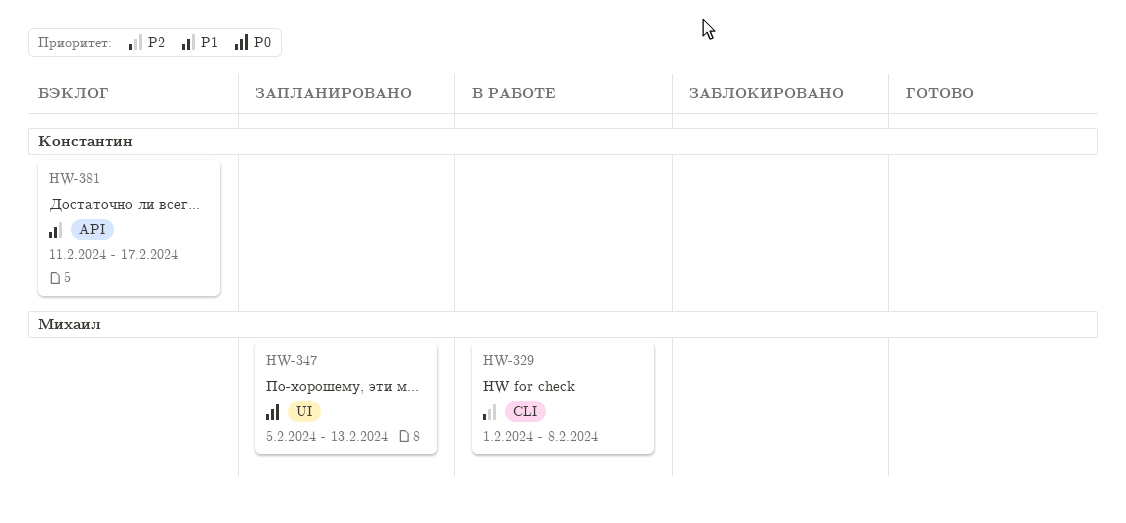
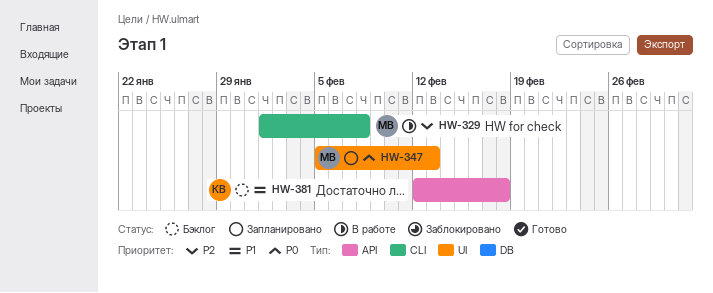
HW-381, start: Feb 11 -> Feb 12
HW-381, due: Feb 17 -> Feb 18

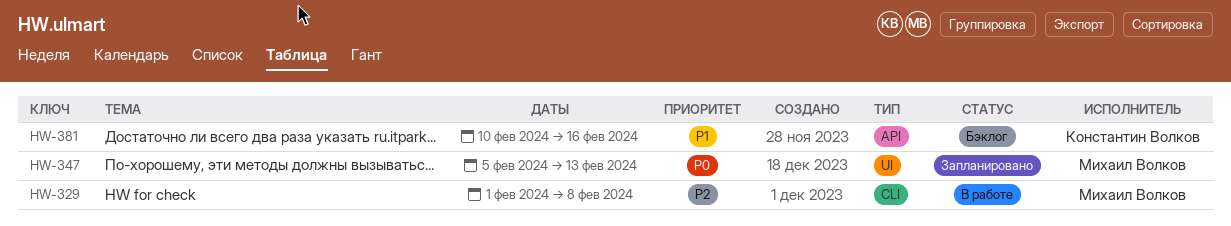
HW-381, start: Feb 12 -> Feb 10
HW-381, due: Feb 18 -> Feb 16

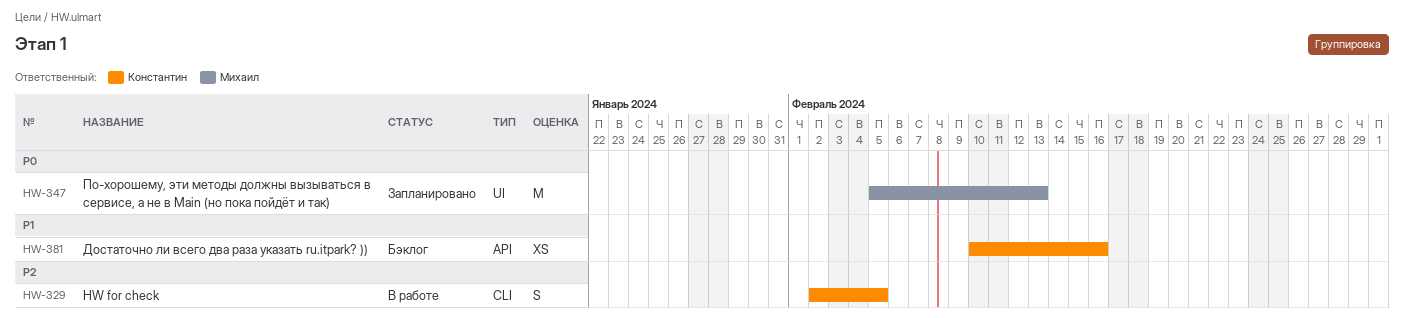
HW-329, owner: Михаил Волков -> Константин Волков
HW-329, start: Feb 1 -> Feb 2
HW-329, due: Feb 8 -> Feb 5

